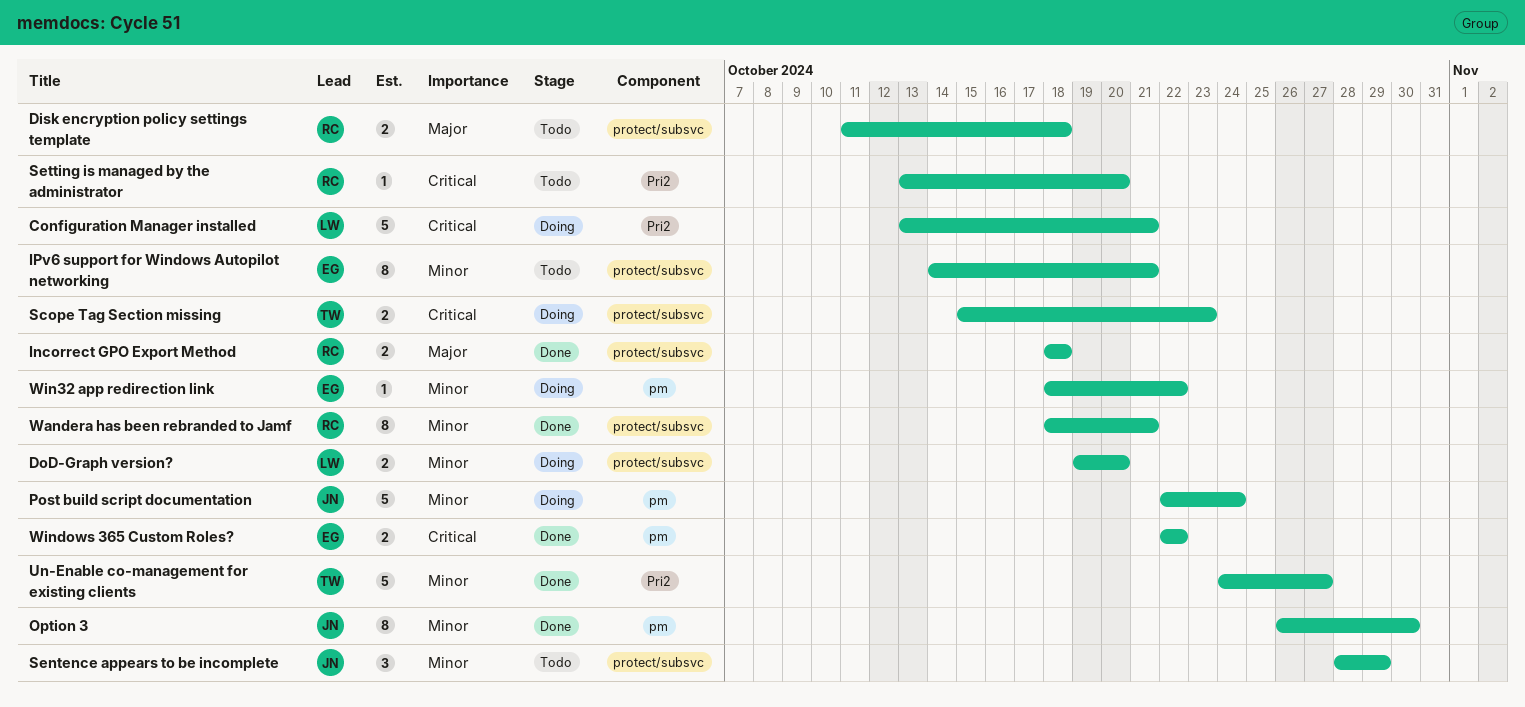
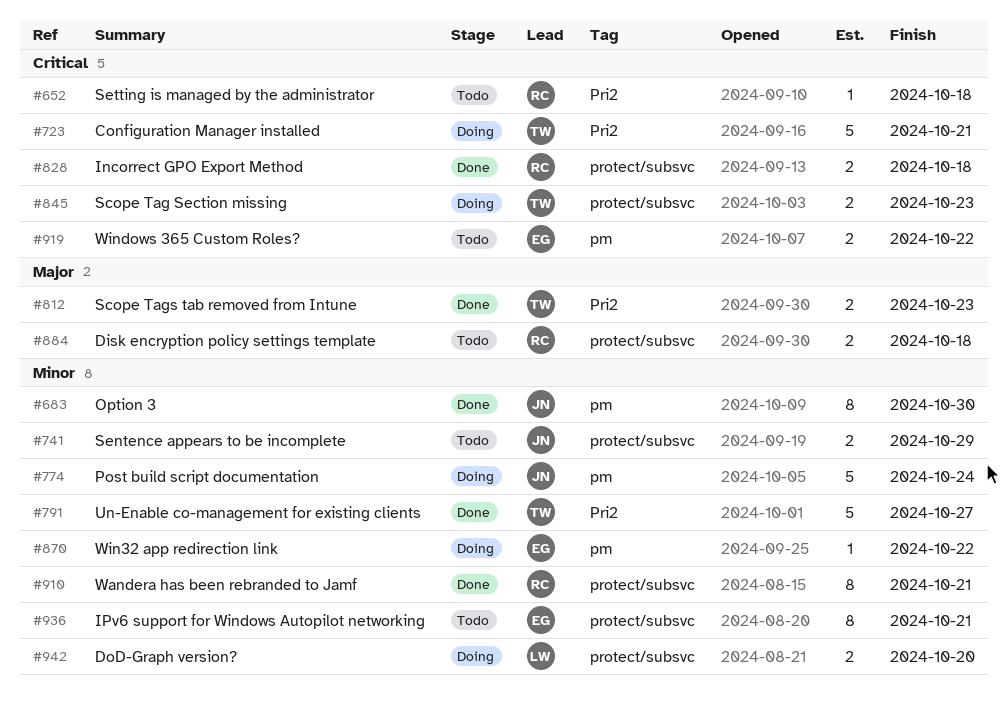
Configuration Manager installed, owner: LW -> TW
Incorrect GPO Export Method, priority: Major -> Critical
Scope Tags tab removed from Intune: none -> present
Sentence appears to be incomplete, estimate: 3 -> 2
Setting is managed by the administrator, due: Oct 20 -> Oct 18
Windows 365 Custom Roles?, status: Done -> Todo

